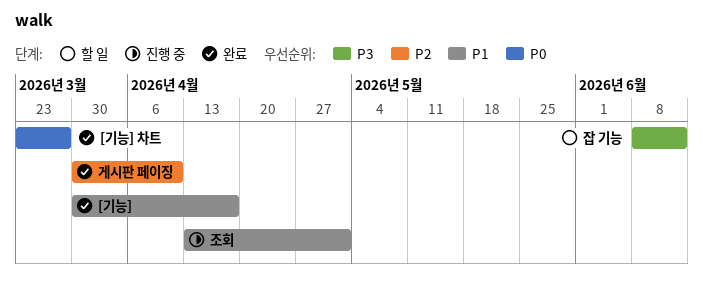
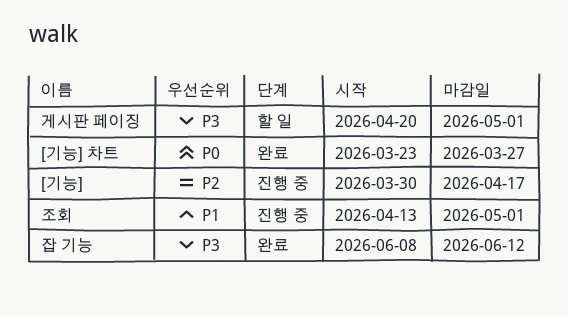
[기능], status: 완료 -> 진행 중
[기능], priority: P1 -> P2
게시판 페이징, status: 완료 -> 할 일
게시판 페이징, priority: P2 -> P3
게시판 페이징, start: Mar 30 -> Apr 20
게시판 페이징, due: Apr 10 -> May 1
잡 기능, status: 할 일 -> 완료

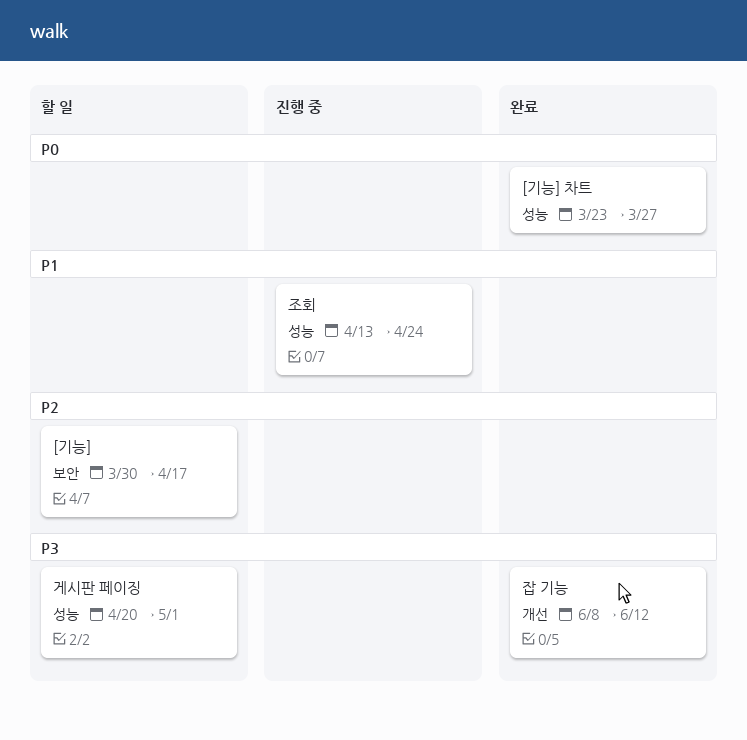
[기능], status: 진행 중 -> 할 일
조회, due: May 1 -> Apr 24

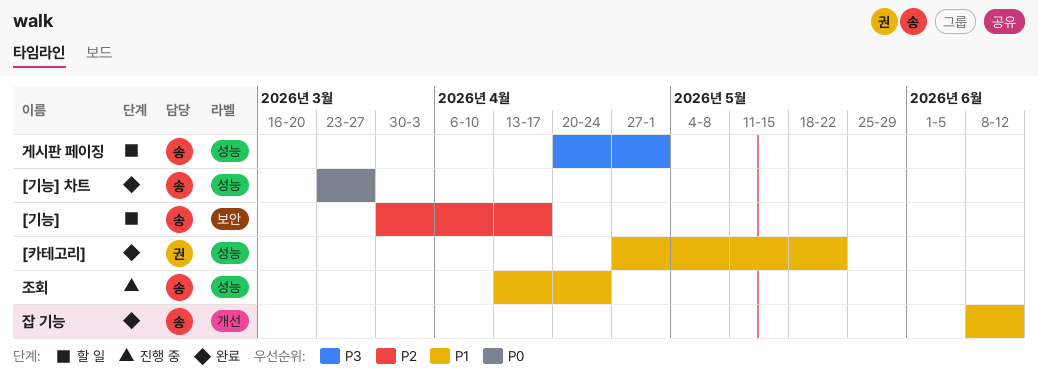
[카테고리]: none -> present
잡 기능, priority: P3 -> P1

